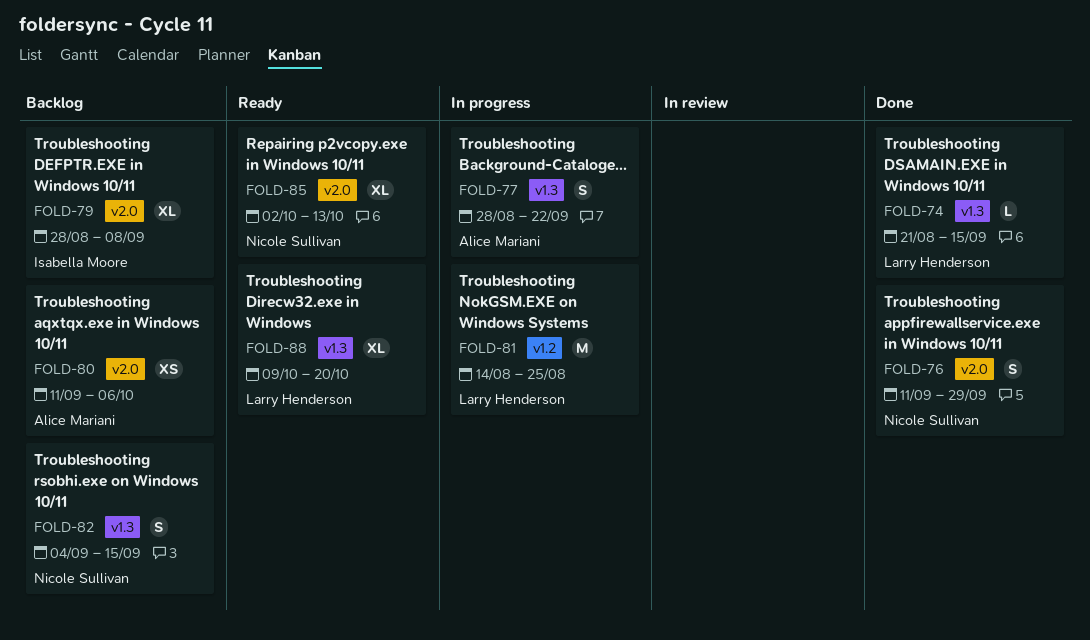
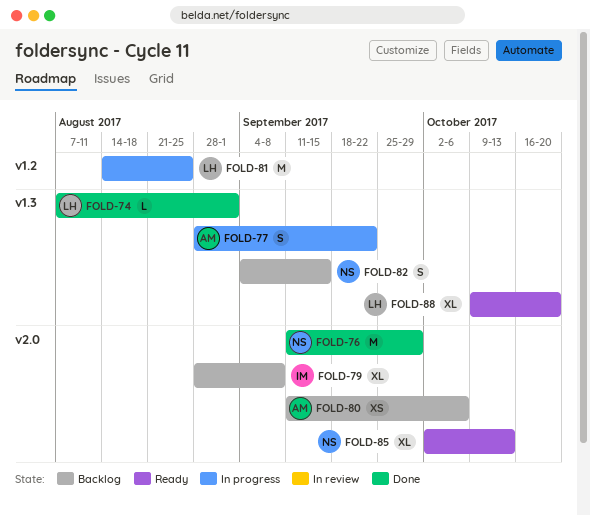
FOLD-74, start: Aug 21 -> Aug 7
FOLD-74, due: Sep 15 -> Sep 1
FOLD-76, estimate: S -> M

